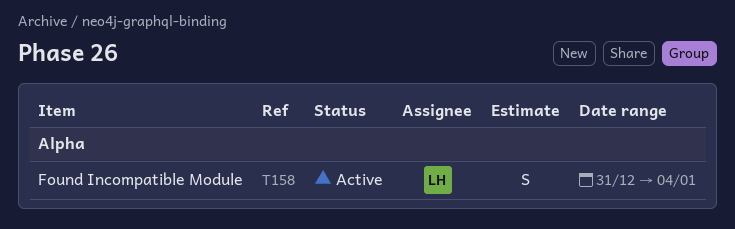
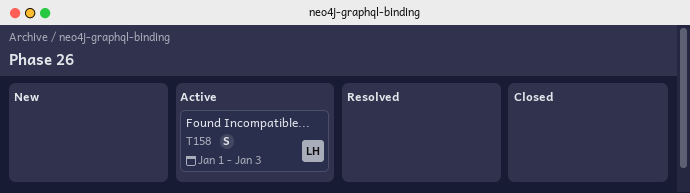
T158, start: Dec 31 -> Jan 1
T158, due: Jan 4 -> Jan 3

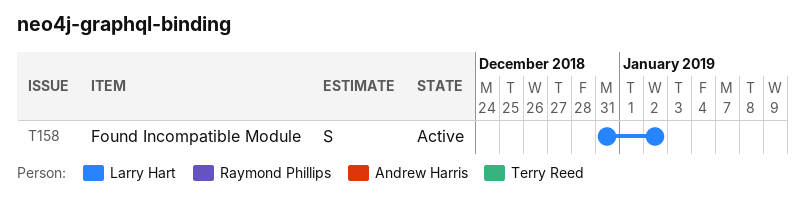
T158, start: Jan 1 -> Dec 31
T158, due: Jan 3 -> Jan 2

